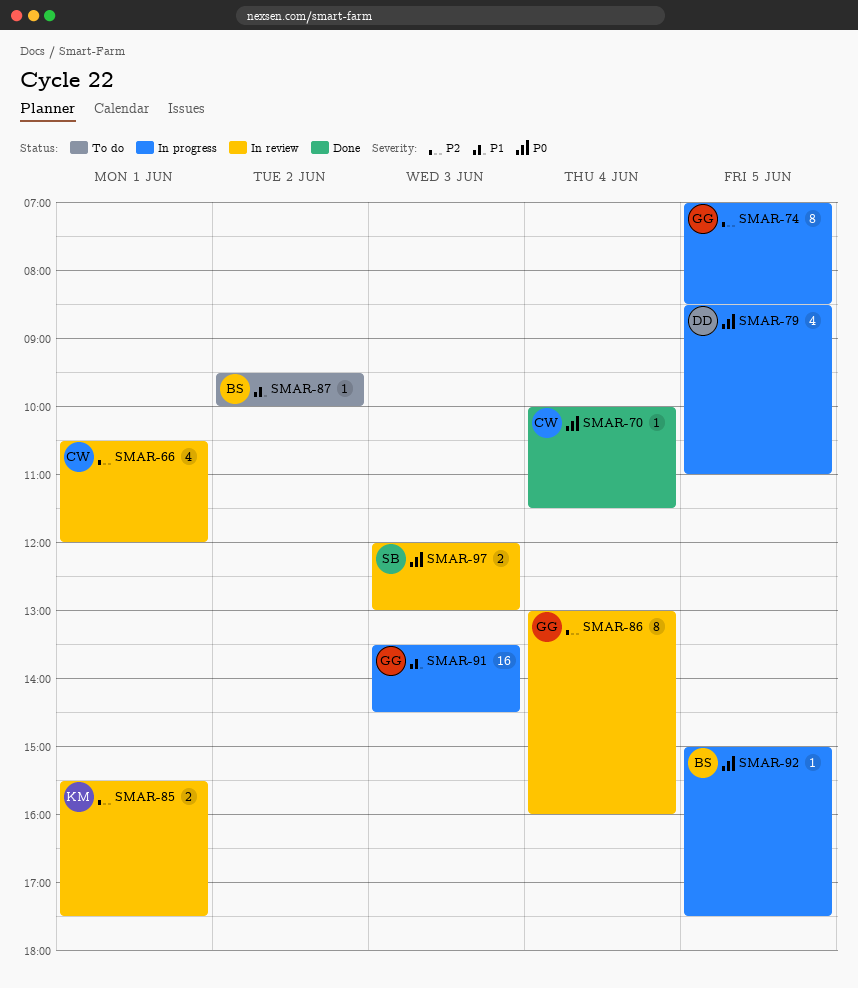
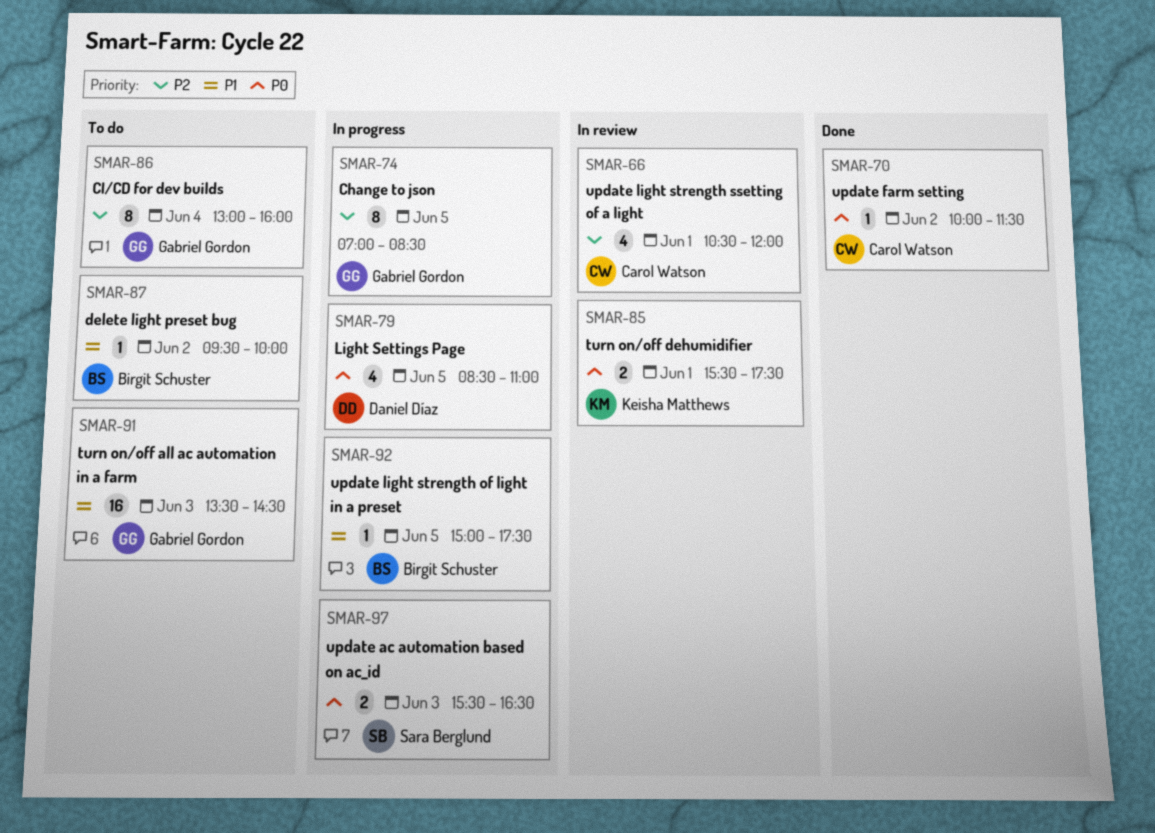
SMAR-70, day: Jun 4 -> Jun 2
SMAR-85, priority: P2 -> P0
SMAR-86, status: In review -> To do
SMAR-91, status: In progress -> To do
SMAR-92, priority: P0 -> P1
SMAR-97, status: In review -> In progress
SMAR-97, begins: 12:00 -> 15:30
SMAR-97, ends: 13:00 -> 16:30

